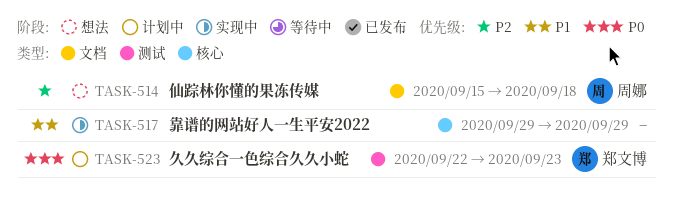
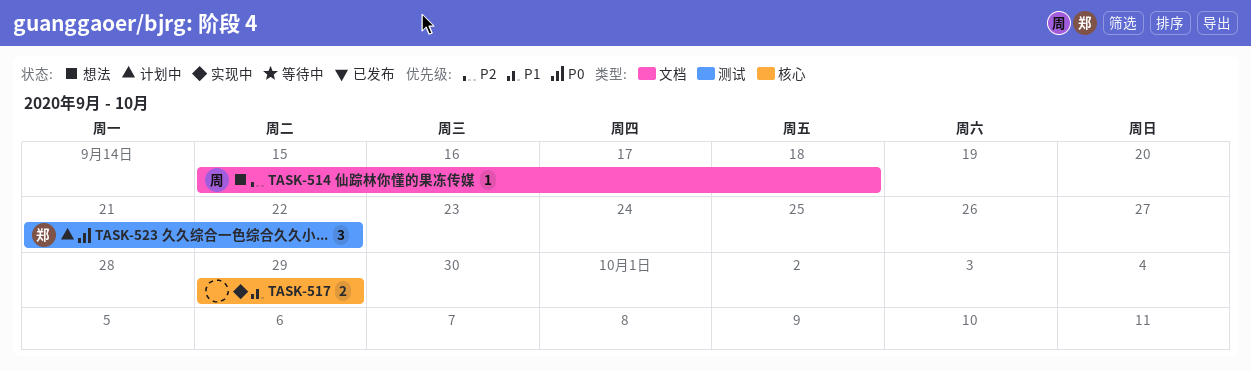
TASK-523, start: Sep 22 -> Sep 21
TASK-523, due: Sep 23 -> Sep 22

